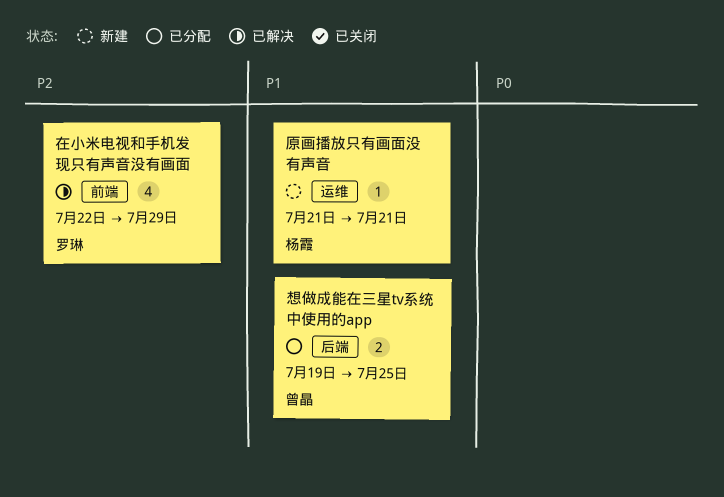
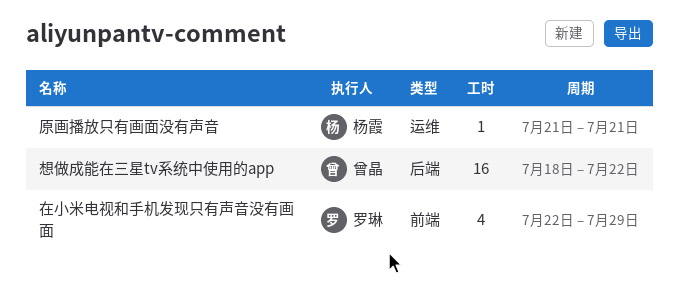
想做成能在三星tv系统中使用的app, estimate: 2 -> 16
想做成能在三星tv系统中使用的app, start: Jul 19 -> Jul 18
想做成能在三星tv系统中使用的app, due: Jul 25 -> Jul 22

